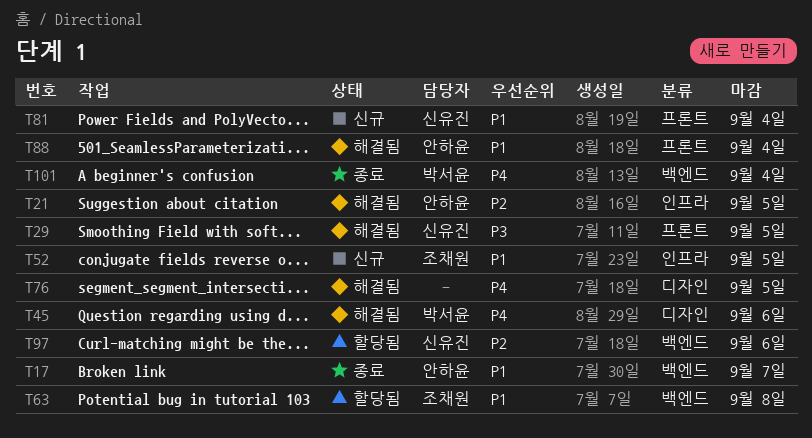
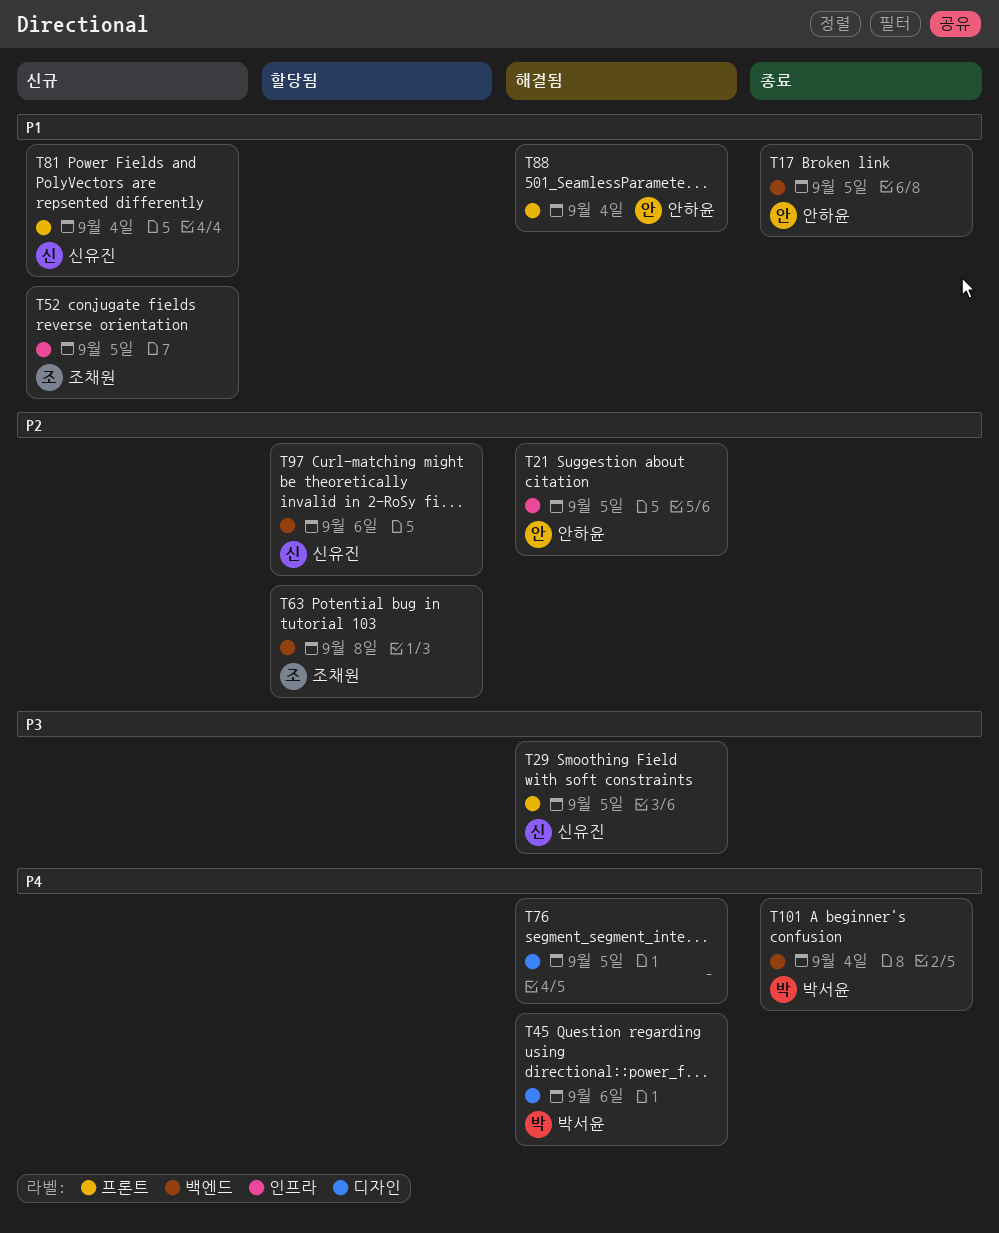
T17, due: Sep 7 -> Sep 5
T63, priority: P1 -> P2

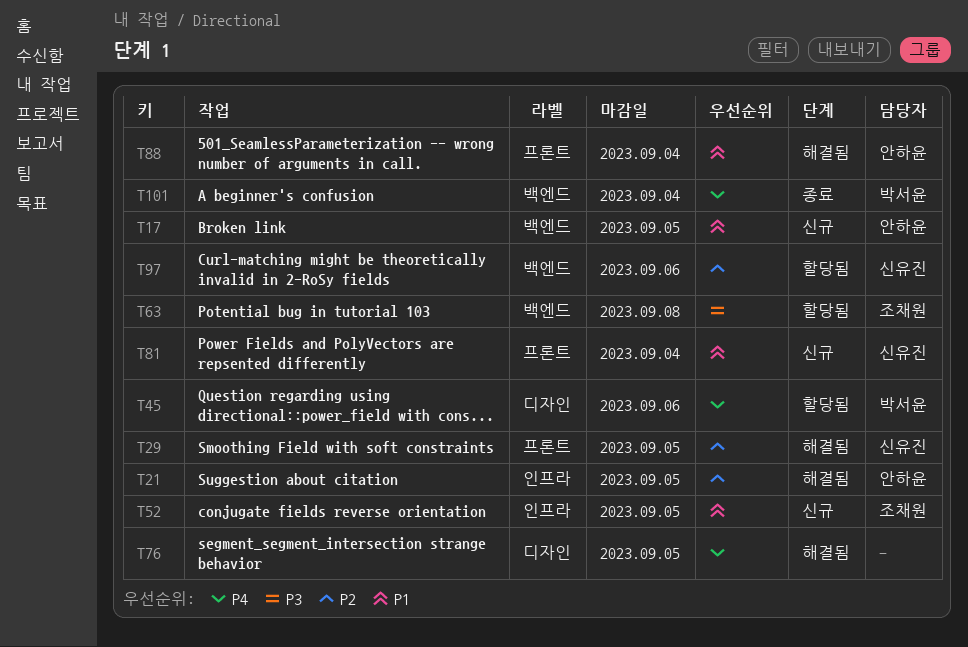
T17, status: 종료 -> 신규
T29, priority: P3 -> P2
T45, status: 해결됨 -> 할당됨
T63, priority: P2 -> P3

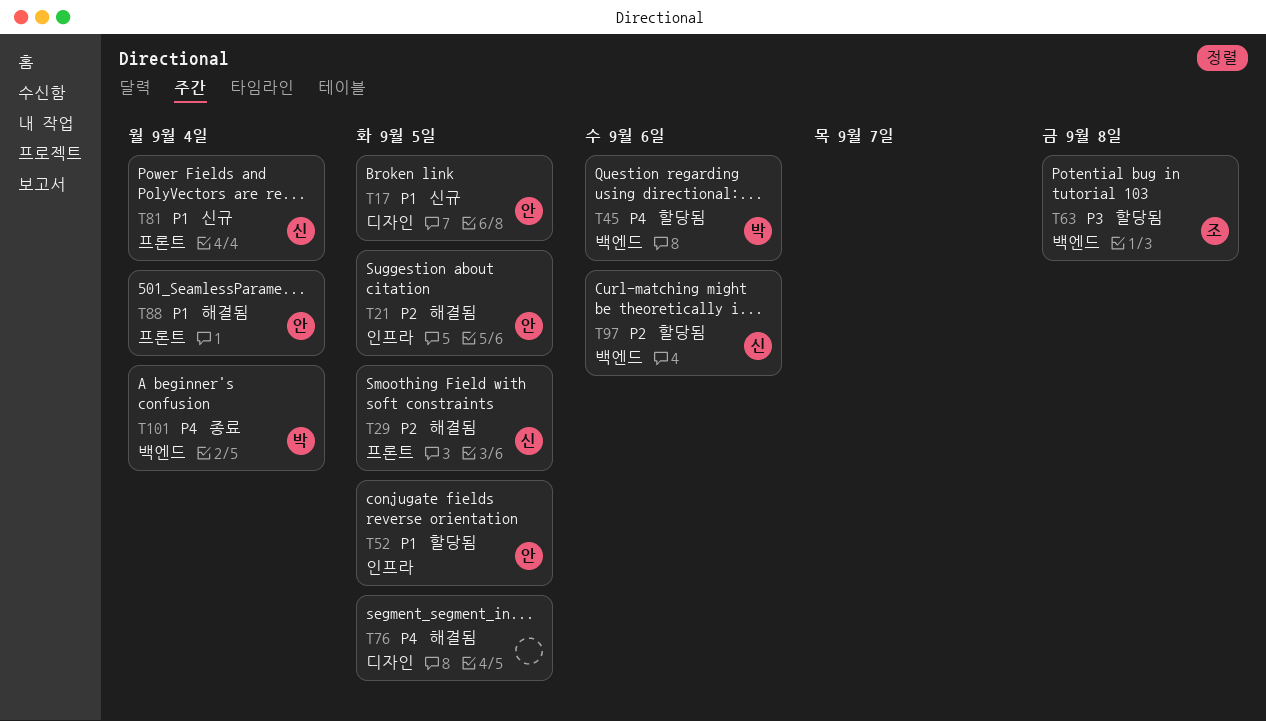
T17, label: 백엔드 -> 디자인
T45, label: 디자인 -> 백엔드
T52, status: 신규 -> 할당됨
T52, owner: 조채원 -> 안하윤

